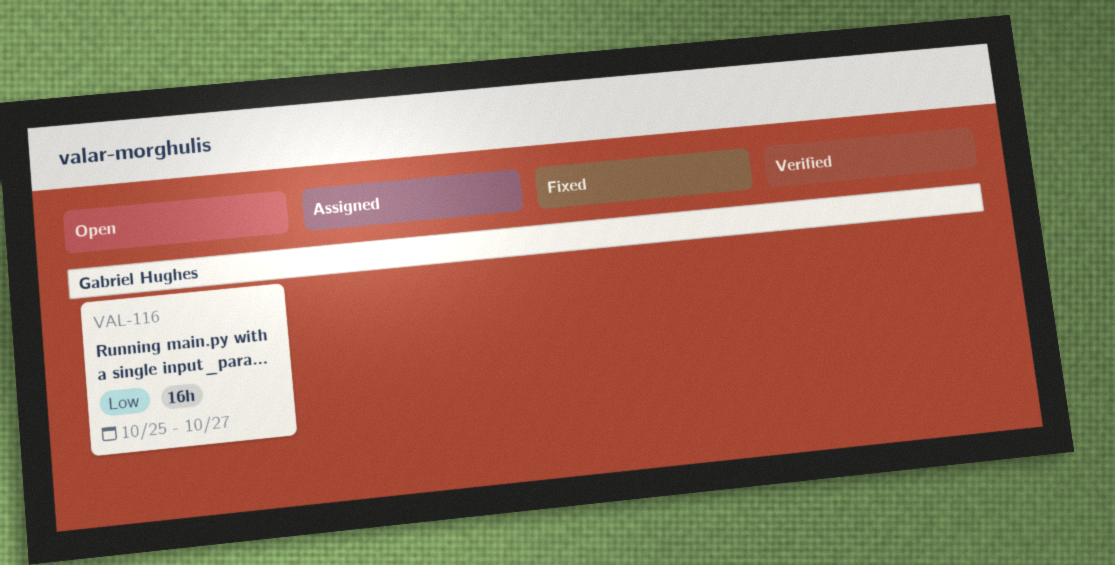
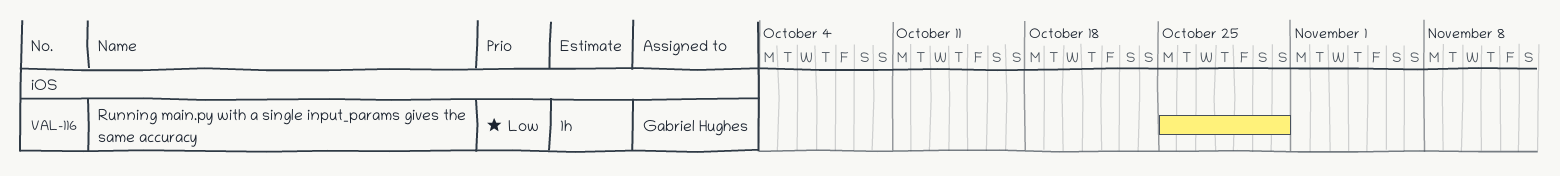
VAL-116, estimate: 16h -> 1h
VAL-116, due: Oct 27 -> Oct 31

